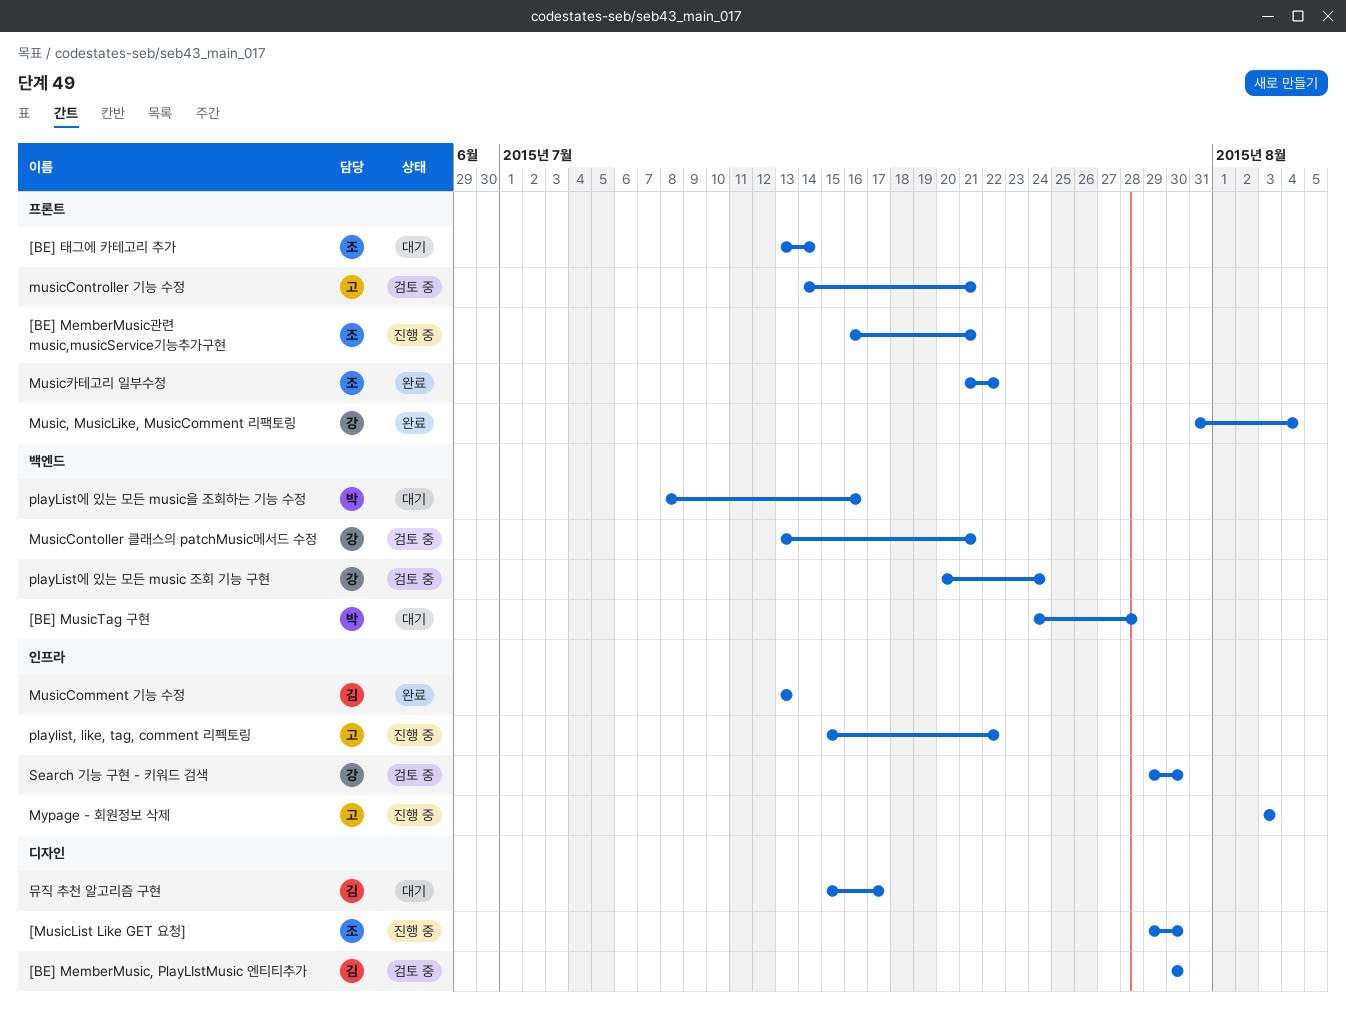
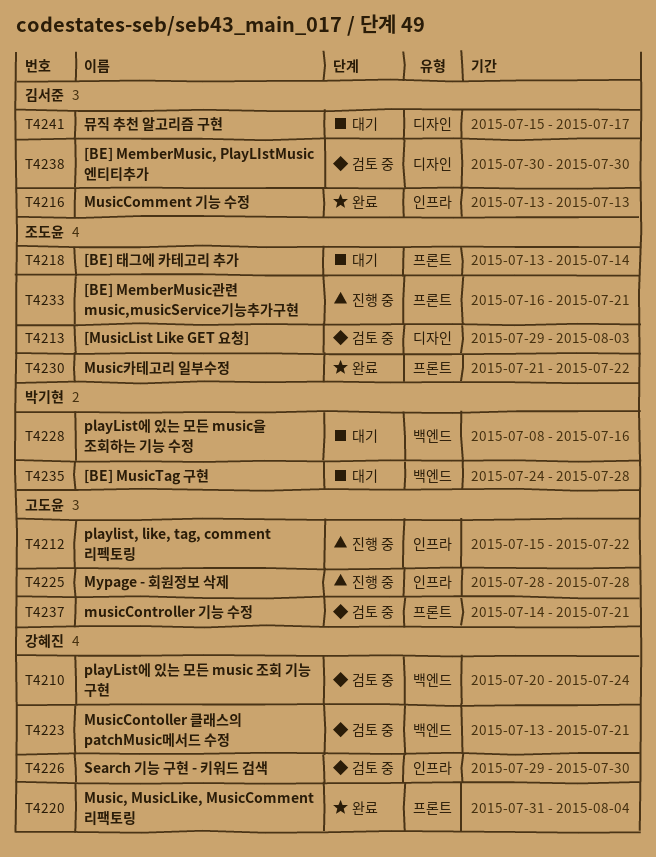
[MusicList Like GET 요청], status: 진행 중 -> 검토 중
[MusicList Like GET 요청], due: Jul 30 -> Aug 3
Mypage - 회원정보 삭제, start: Aug 3 -> Jul 28
Mypage - 회원정보 삭제, due: Aug 3 -> Jul 28

